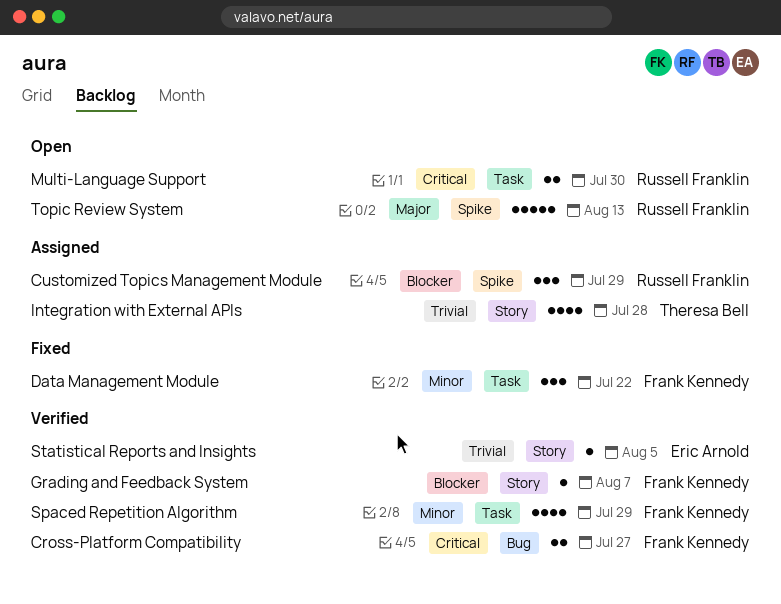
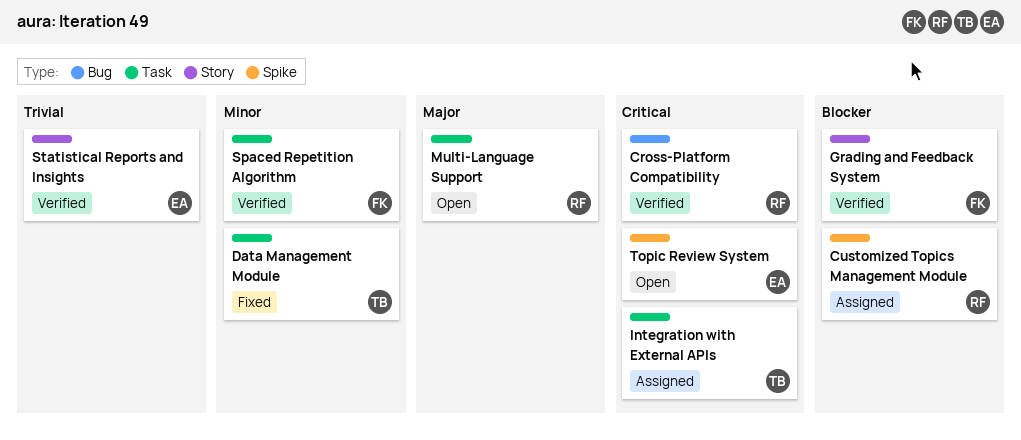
Cross-Platform Compatibility, owner: Frank Kennedy -> Russell Franklin
Data Management Module, owner: Frank Kennedy -> Theresa Bell
Integration with External APIs, priority: Trivial -> Critical
Integration with External APIs, label: Story -> Task
Multi-Language Support, priority: Critical -> Major
Topic Review System, owner: Russell Franklin -> Eric Arnold
Topic Review System, priority: Major -> Critical

